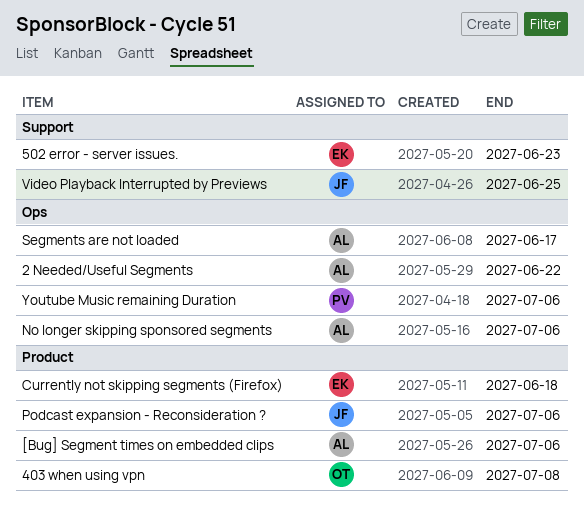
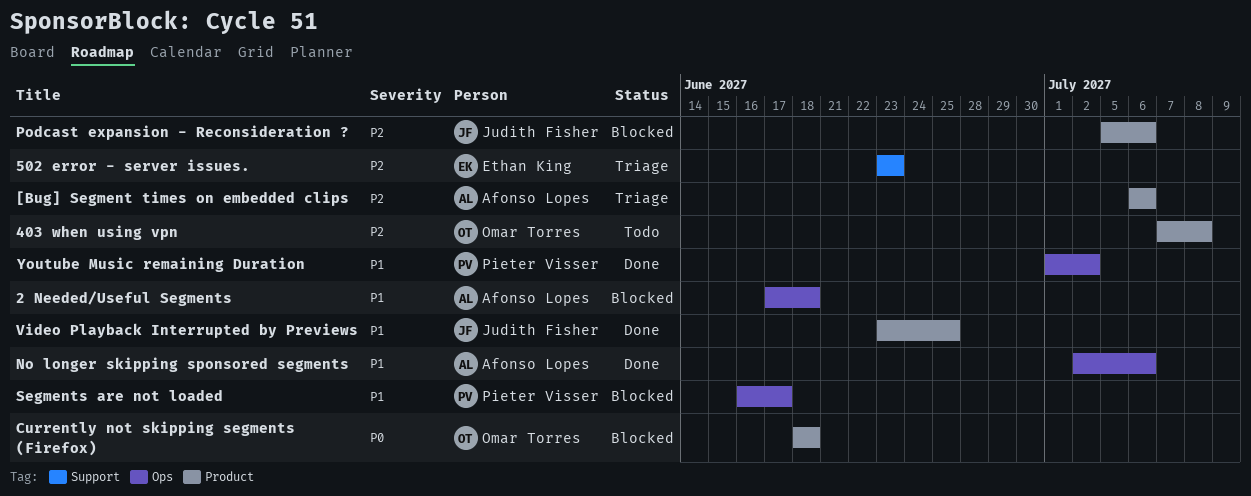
2 Needed/Useful Segments, due: Jun 22 -> Jun 18
Currently not skipping segments (Firefox), owner: Ethan King -> Omar Torres
Segments are not loaded, owner: Afonso Lopes -> Pieter Visser
Video Playback Interrupted by Previews, label: Support -> Product
Youtube Music remaining Duration, due: Jul 6 -> Jul 2

